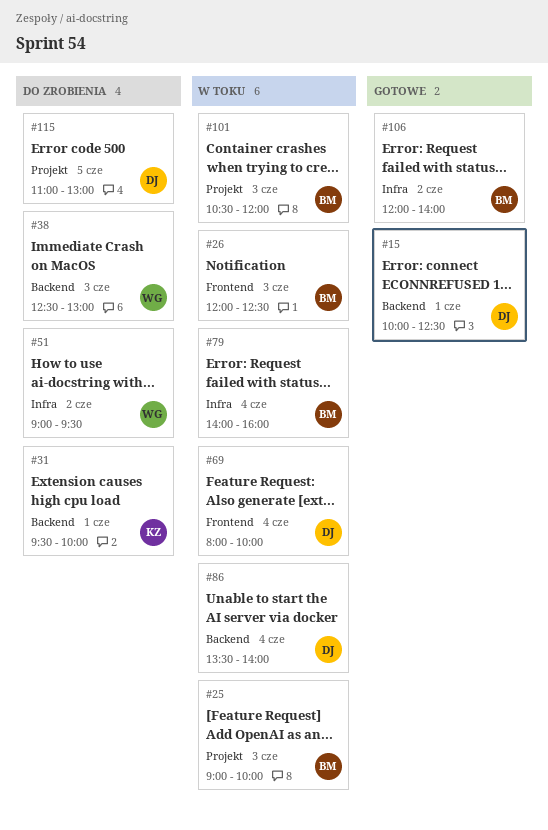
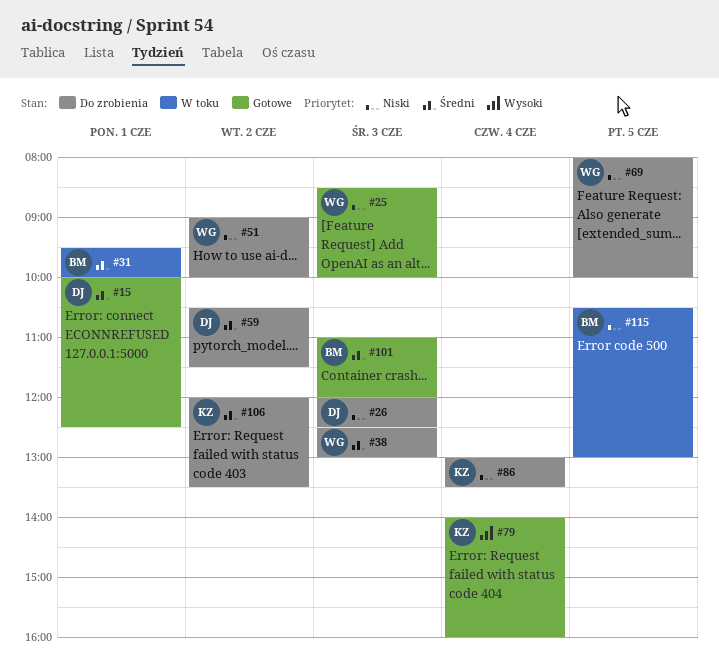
#25, status: W toku -> Gotowe
#25, owner: BM -> WG
#25, begins: 09:00 -> 08:30
#26, status: W toku -> Do zrobienia
#26, owner: BM -> DJ
#31, status: Do zrobienia -> W toku
#31, owner: KZ -> BM
#51, ends: 09:30 -> 10:00
#59: none -> present
#69, status: W toku -> Do zrobienia
#69, owner: DJ -> WG
#69, day: Jun 4 -> Jun 5
#79, status: W toku -> Gotowe
#79, owner: BM -> KZ
#86, status: W toku -> Do zrobienia
#86, owner: DJ -> KZ
#86, begins: 13:30 -> 13:00
#86, ends: 14:00 -> 13:30
#101, status: W toku -> Gotowe
#101, begins: 10:30 -> 11:00
#106, status: Gotowe -> Do zrobienia
#106, owner: BM -> KZ
#106, ends: 14:00 -> 13:30
#115, status: Do zrobienia -> W toku
#115, owner: DJ -> BM
#115, begins: 11:00 -> 10:30

